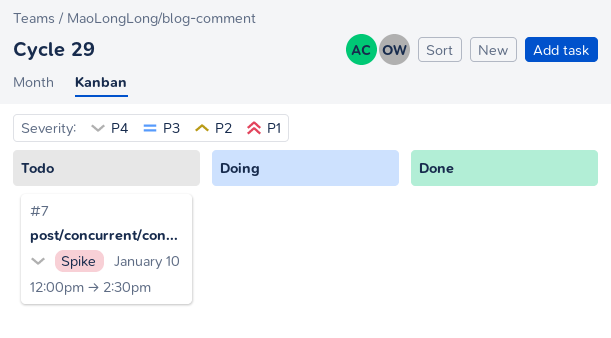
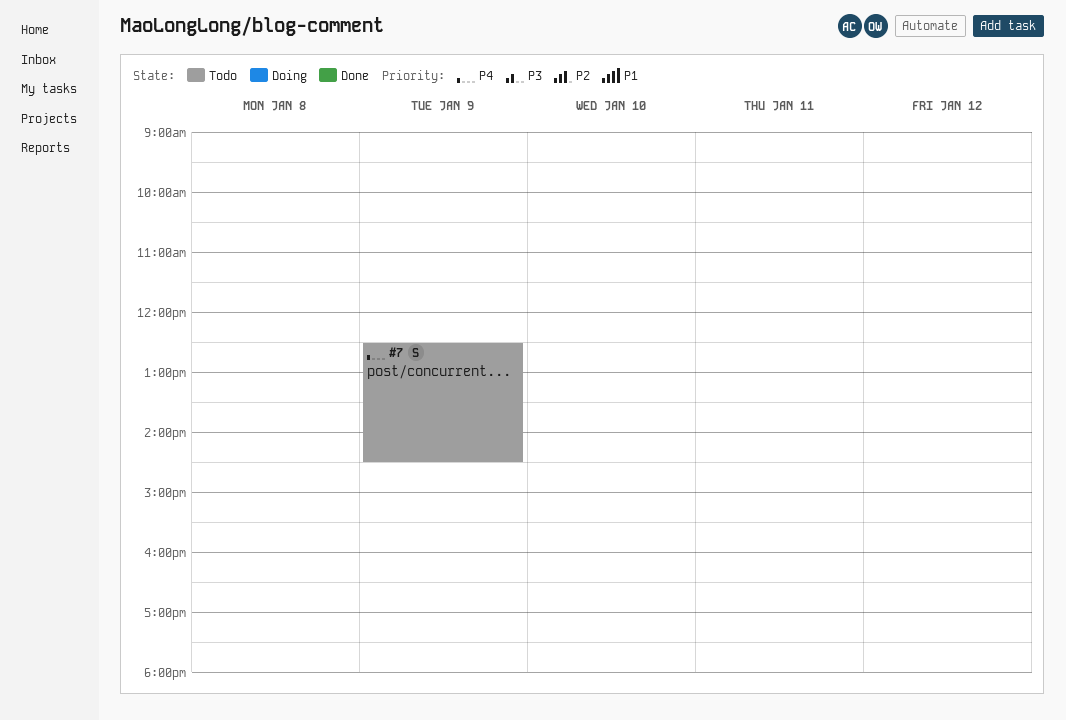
#7, day: Jan 10 -> Jan 9
#7, begins: 12:00 -> 12:30

